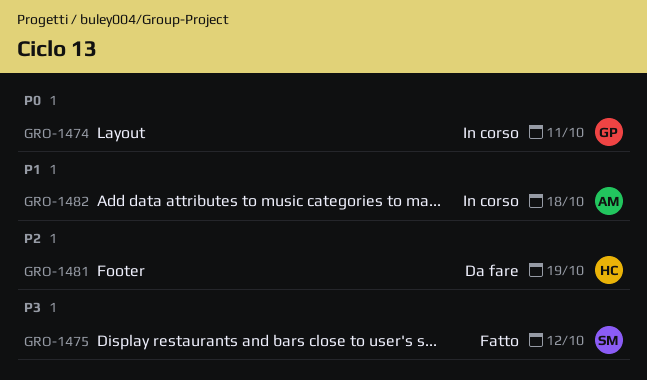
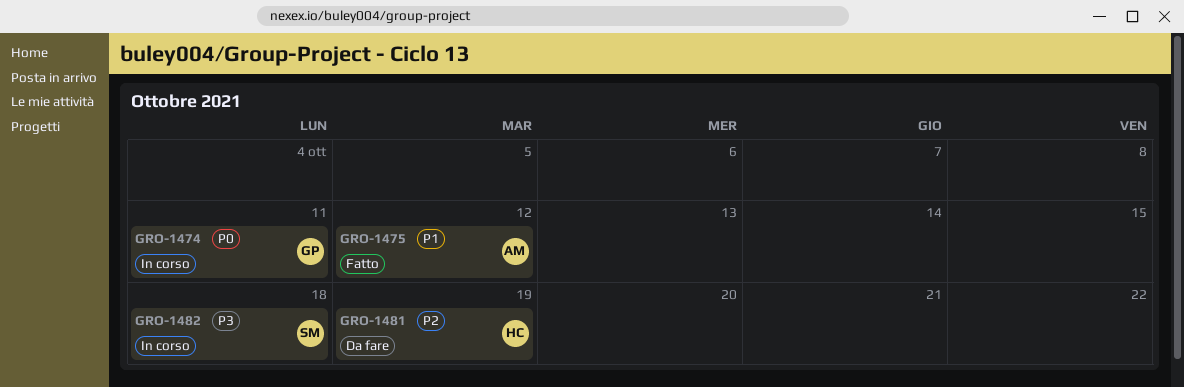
GRO-1475, owner: SM -> AM
GRO-1475, priority: P3 -> P1
GRO-1482, owner: AM -> SM
GRO-1482, priority: P1 -> P3

